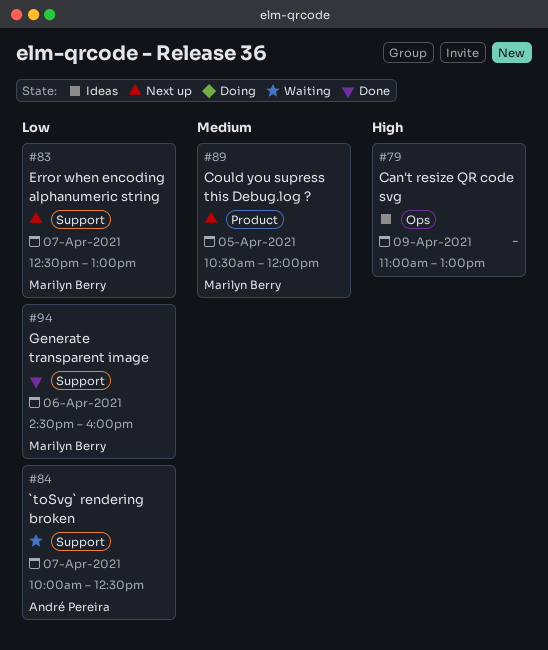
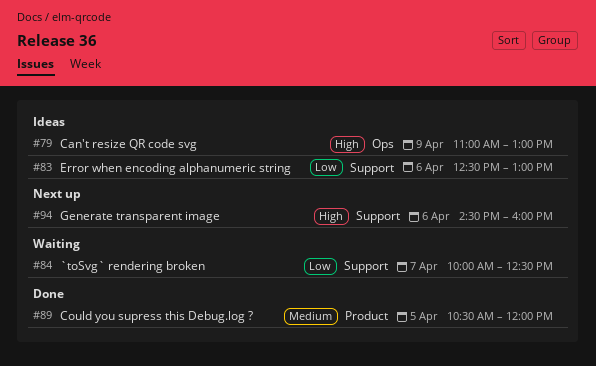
#83, status: Next up -> Ideas
#83, day: Apr 7 -> Apr 6
#89, status: Next up -> Done
#94, status: Done -> Next up
#94, priority: Low -> High

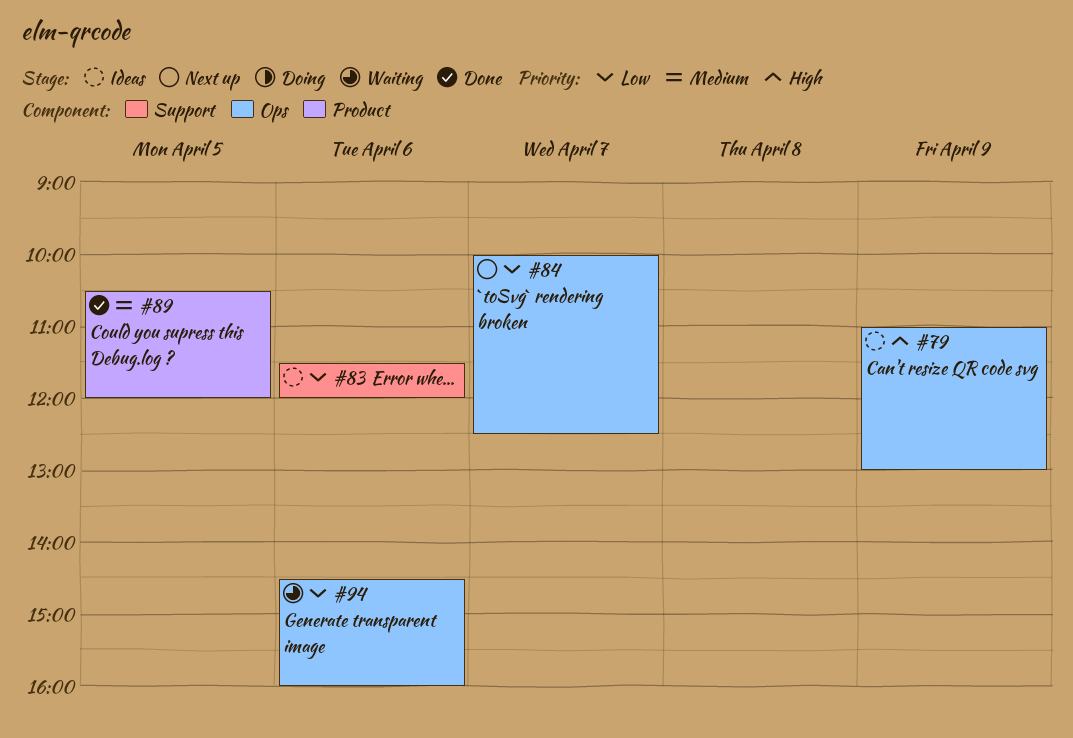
#83, begins: 12:30 -> 11:30
#83, ends: 13:00 -> 12:00
#84, status: Waiting -> Next up
#84, label: Support -> Ops
#94, status: Next up -> Waiting
#94, priority: High -> Low
#94, label: Support -> Ops

